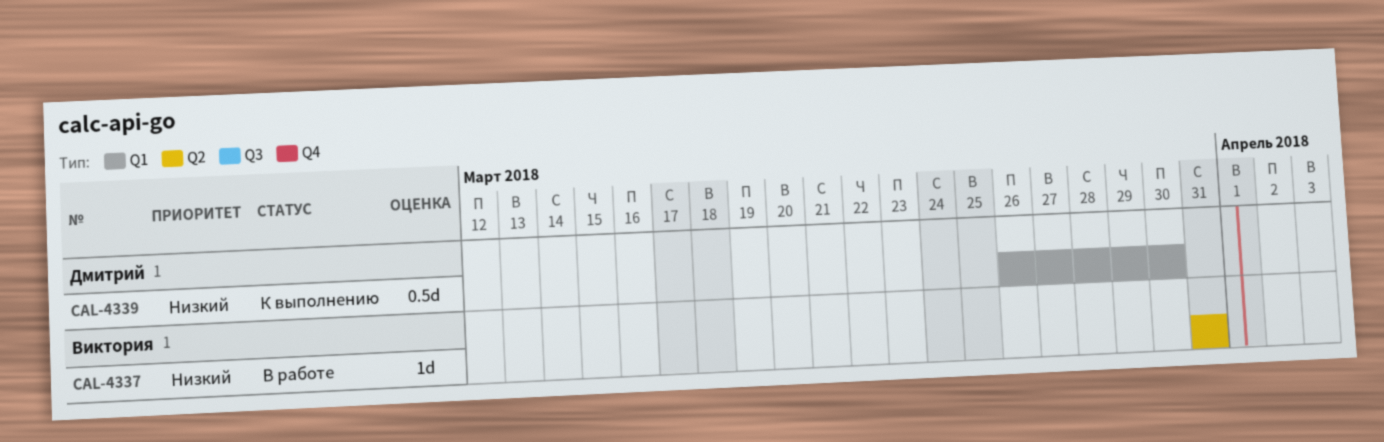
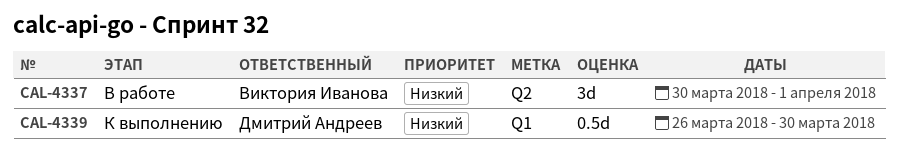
CAL-4337, estimate: 1d -> 3d
CAL-4337, start: Mar 31 -> Mar 30
CAL-4337, due: Mar 31 -> Apr 1

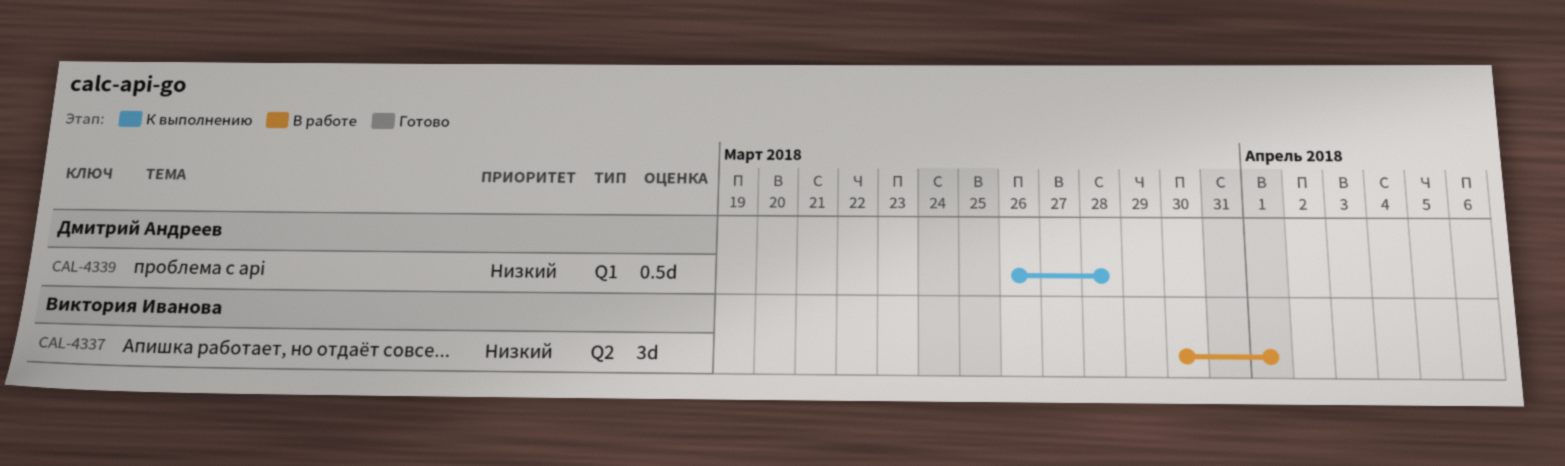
CAL-4339, due: Mar 30 -> Mar 28

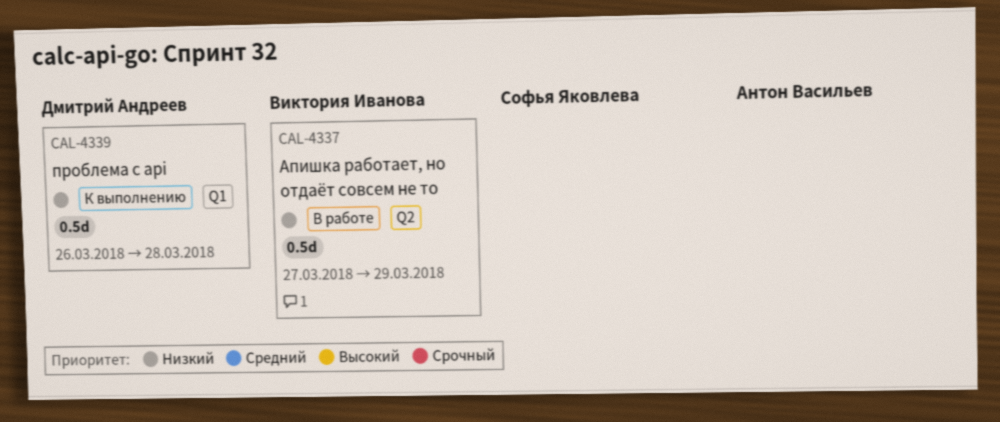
CAL-4337, estimate: 3d -> 0.5d
CAL-4337, start: Mar 30 -> Mar 27
CAL-4337, due: Apr 1 -> Mar 29

